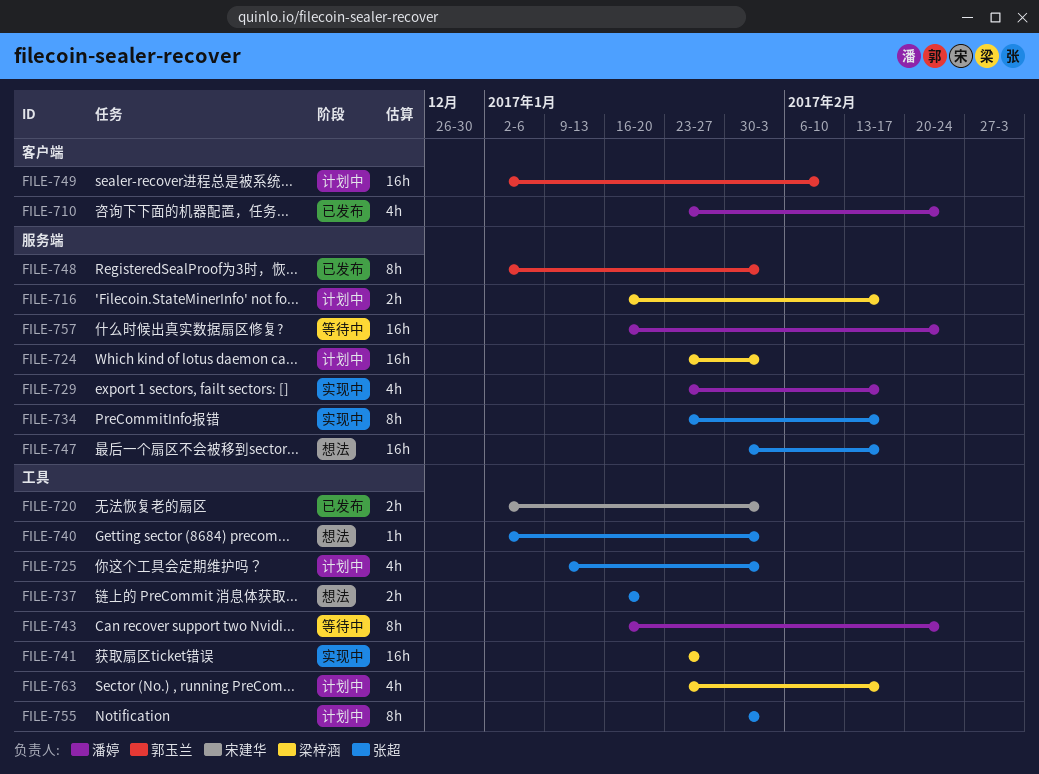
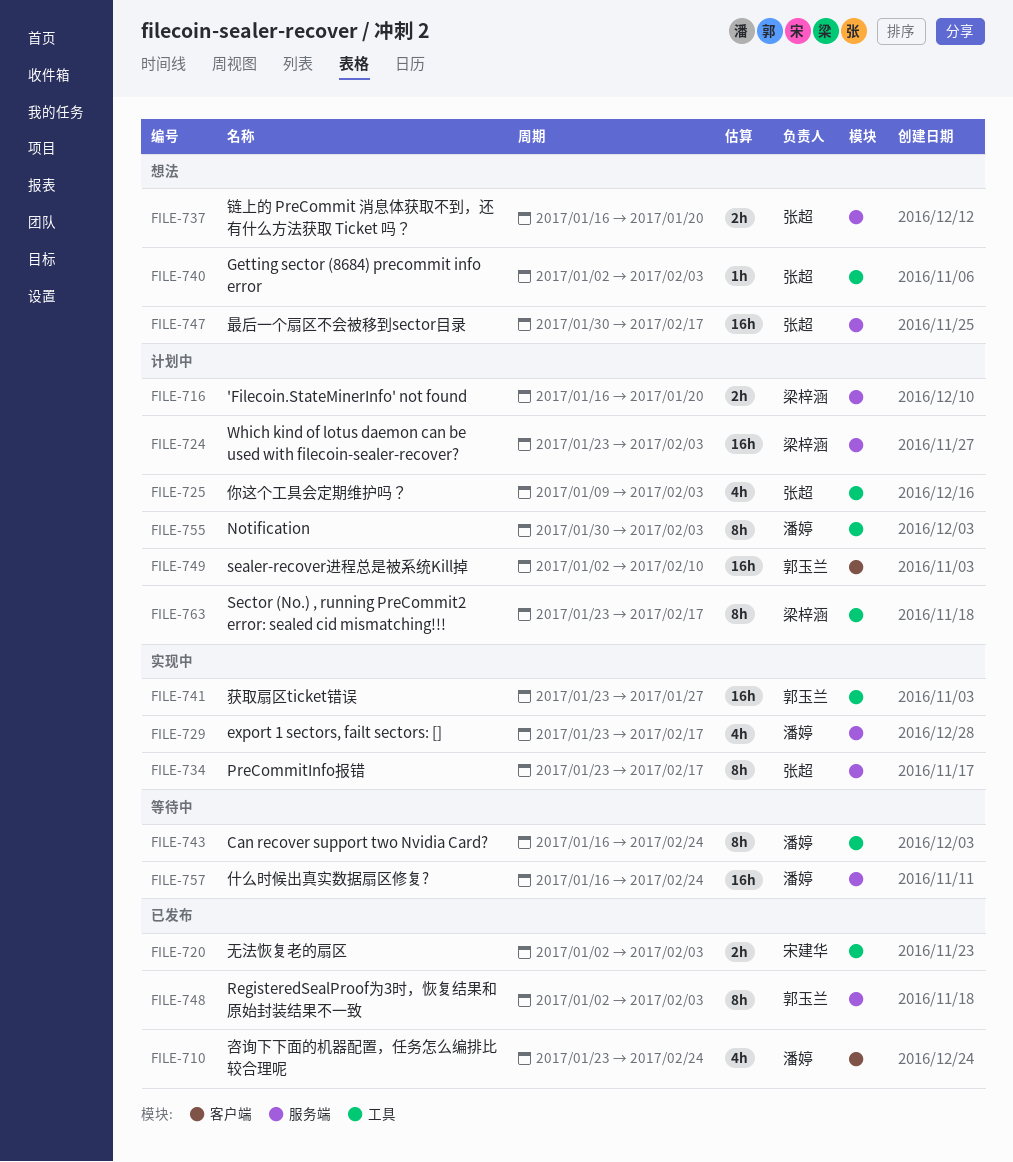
FILE-716, due: Feb 17 -> Jan 20
FILE-737, label: 工具 -> 服务端
FILE-741, owner: 梁梓涵 -> 郭玉兰
FILE-755, owner: 张超 -> 潘婷
FILE-763, estimate: 4h -> 8h

